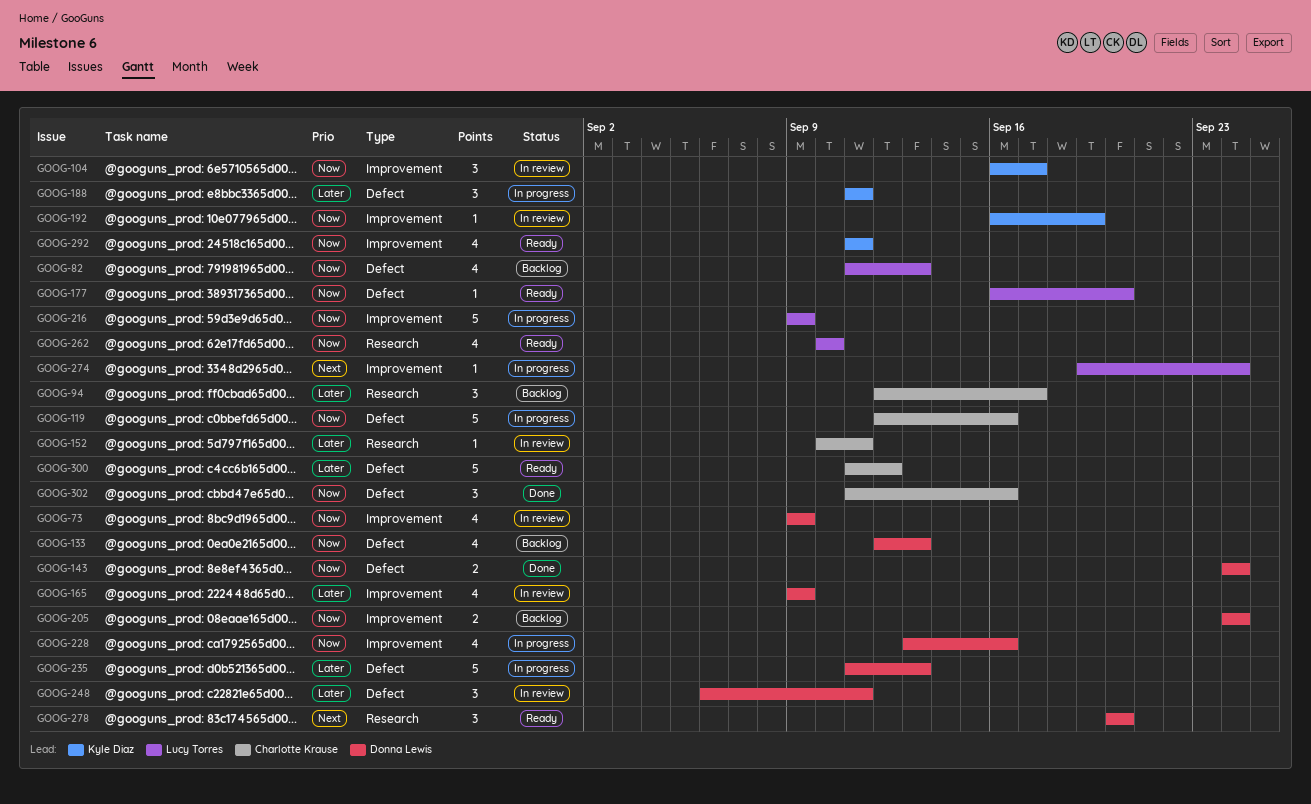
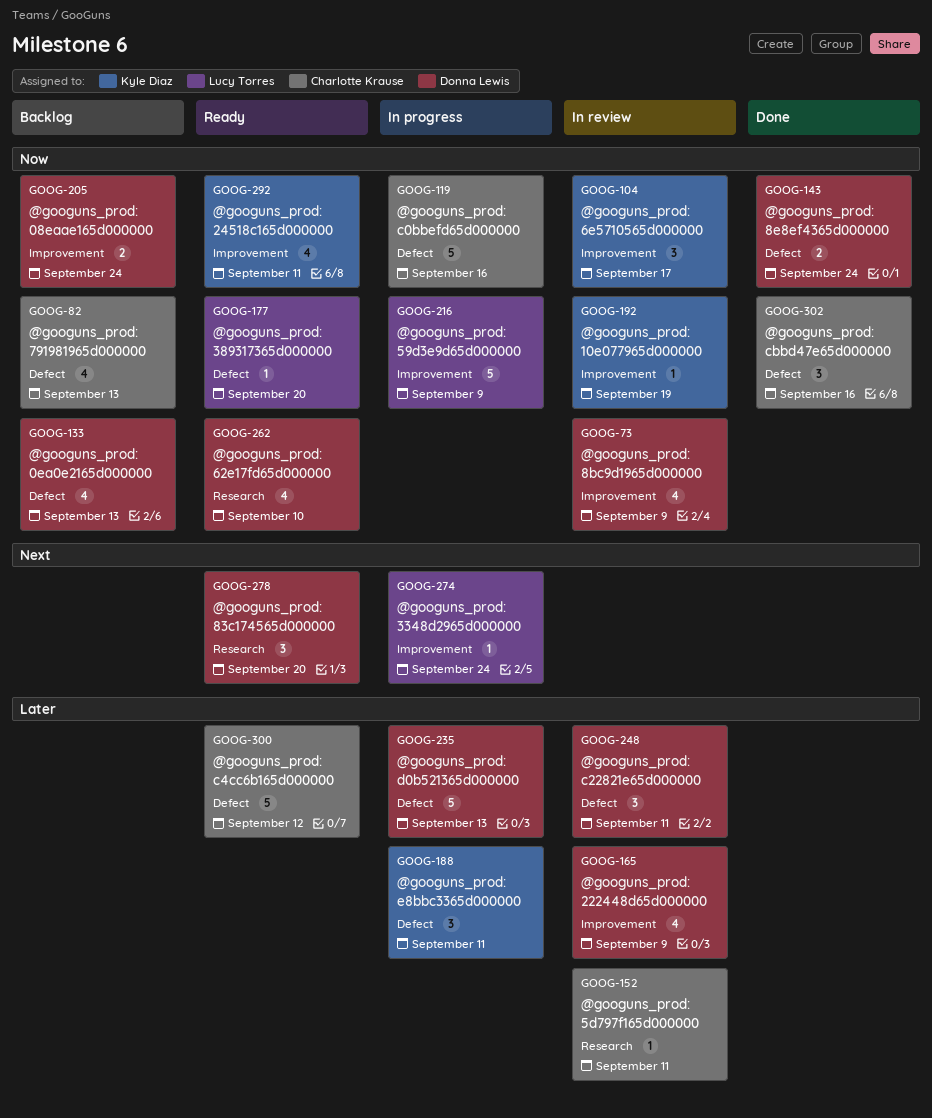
GOOG-82, owner: Lucy Torres -> Charlotte Krause
GOOG-94: present -> none
GOOG-228: present -> none
GOOG-262, owner: Lucy Torres -> Donna Lewis

